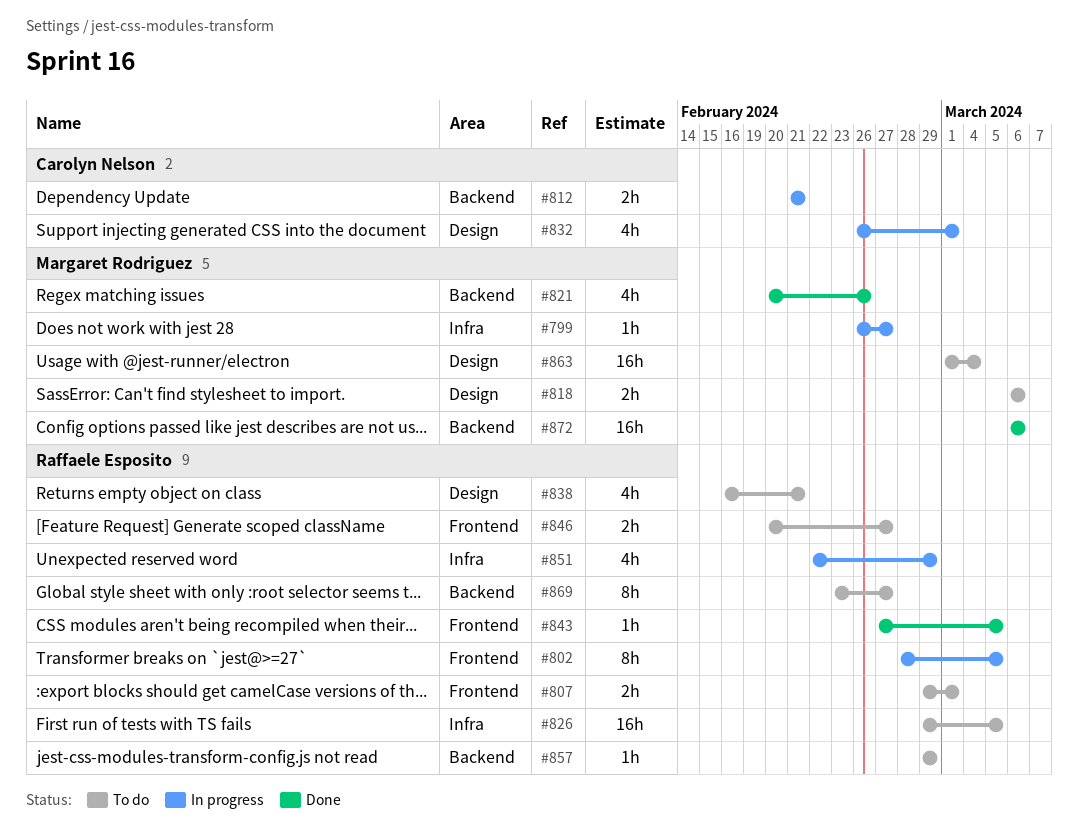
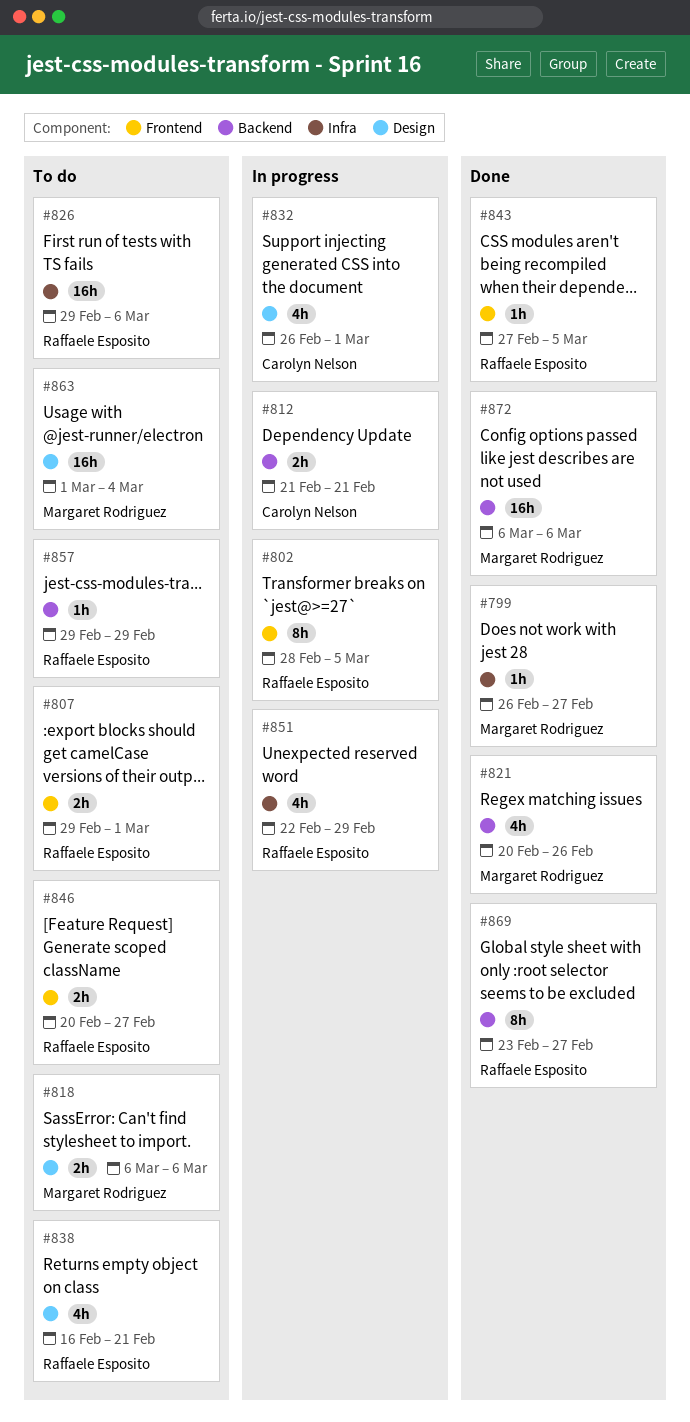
#799, status: In progress -> Done
#826, due: Mar 5 -> Mar 6
#869, status: To do -> Done

